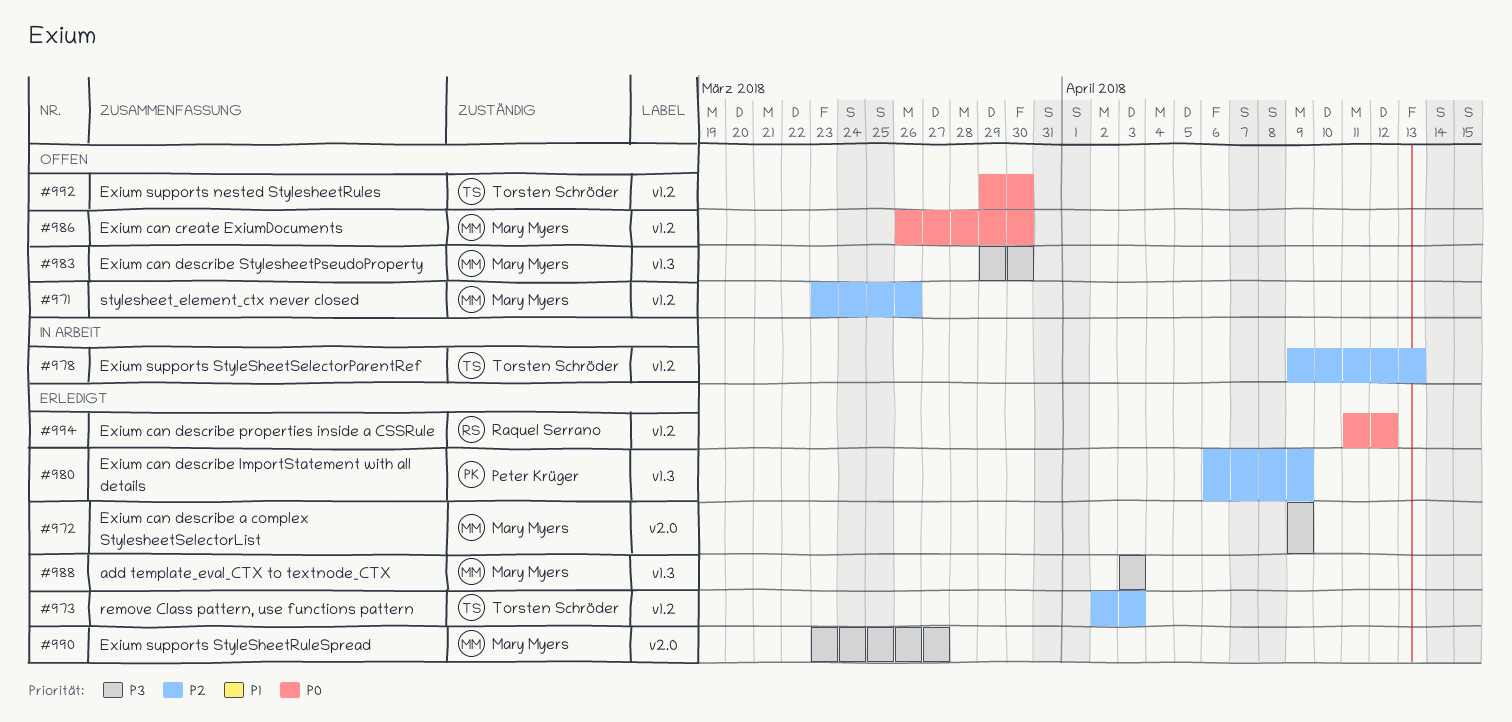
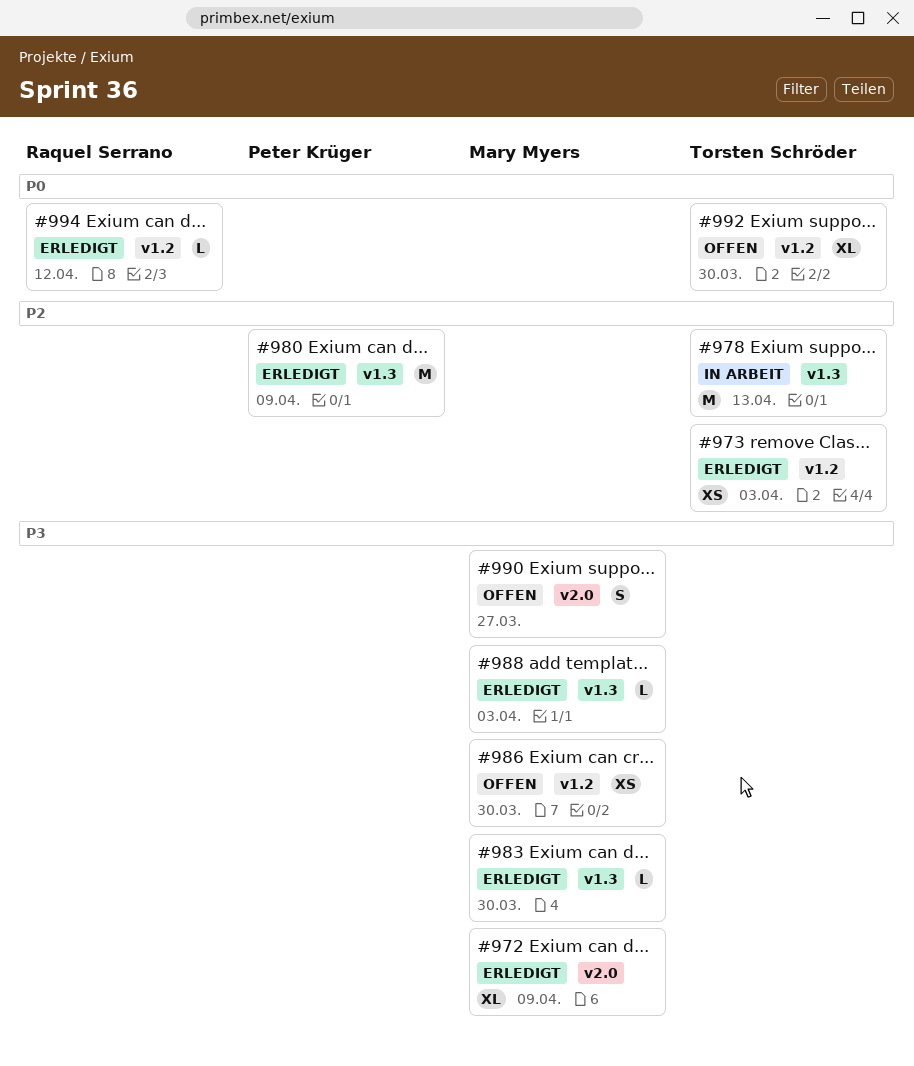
#971: present -> none
#978, label: v1.2 -> v1.3
#983, status: Offen -> Erledigt
#986, priority: P0 -> P3
#990, status: Erledigt -> Offen

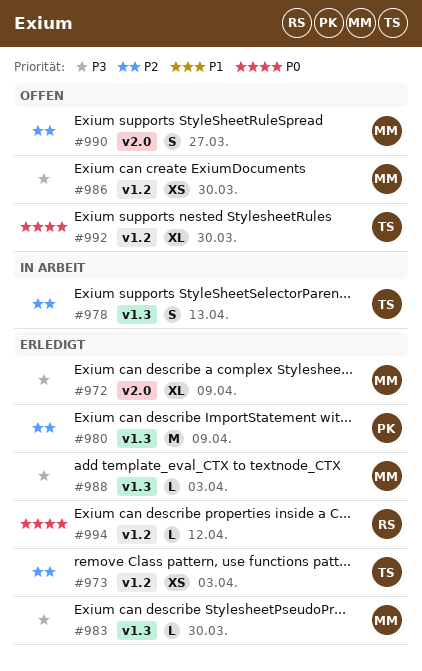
#978, estimate: M -> S
#990, priority: P3 -> P2

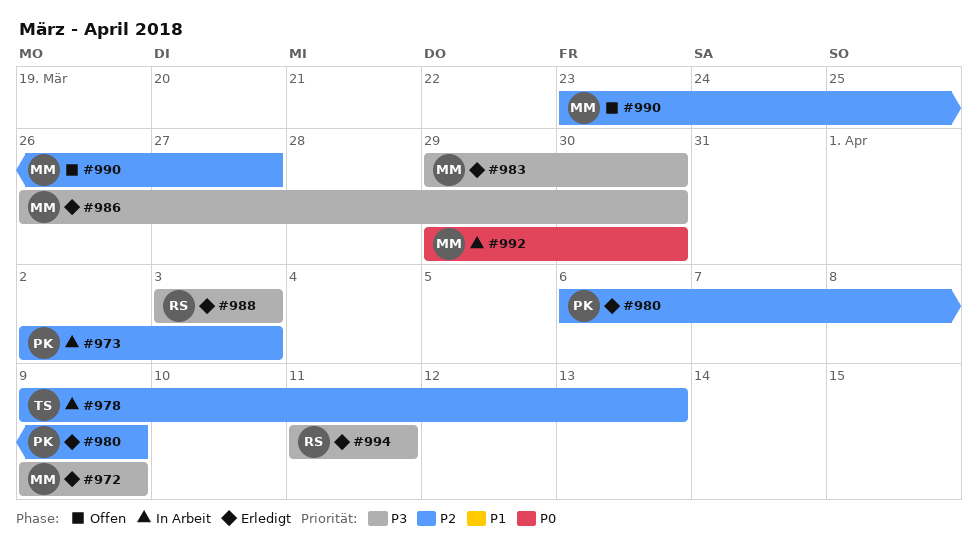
#973, status: Erledigt -> In Arbeit
#973, owner: TS -> PK
#986, status: Offen -> Erledigt
#988, owner: MM -> RS
#992, status: Offen -> In Arbeit
#992, owner: TS -> MM
#994, priority: P0 -> P3
#994, due: Apr 12 -> Apr 11

